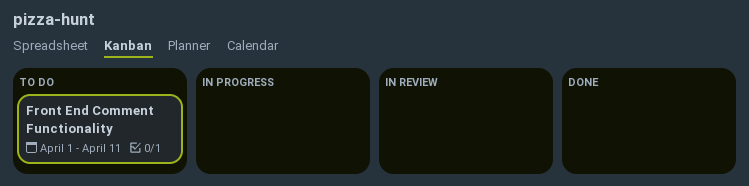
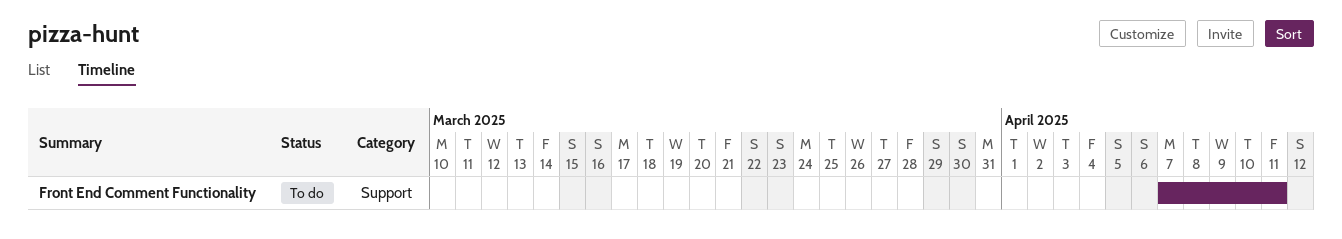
Front End Comment Functionality, start: Apr 1 -> Apr 7

